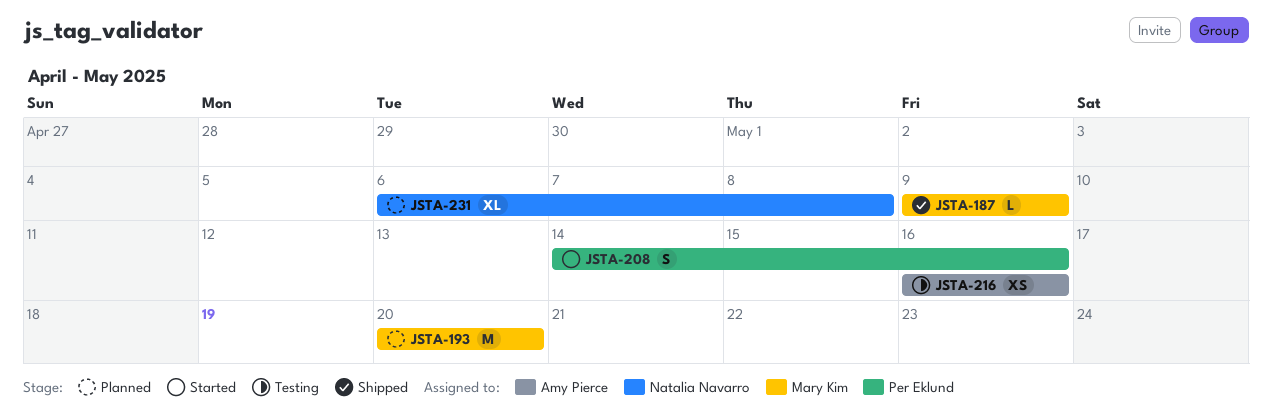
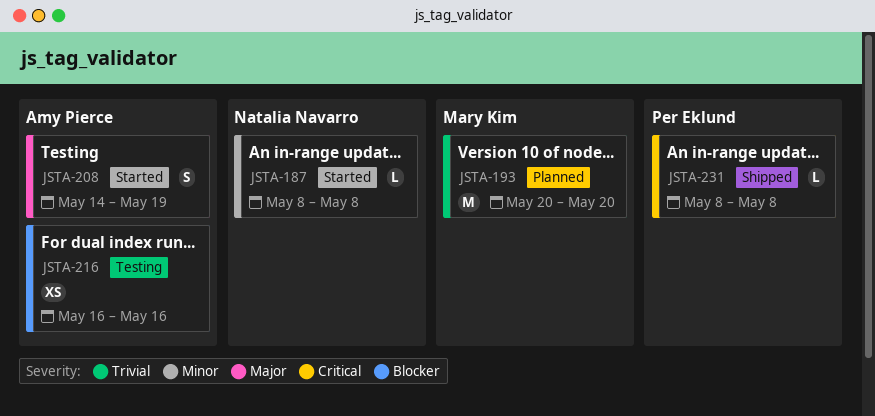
JSTA-187, status: Shipped -> Started
JSTA-187, owner: Mary Kim -> Natalia Navarro
JSTA-187, start: May 9 -> May 8
JSTA-187, due: May 9 -> May 8
JSTA-208, owner: Per Eklund -> Amy Pierce
JSTA-208, due: May 16 -> May 19
JSTA-231, status: Planned -> Shipped
JSTA-231, owner: Natalia Navarro -> Per Eklund
JSTA-231, estimate: XL -> L
JSTA-231, start: May 6 -> May 8

